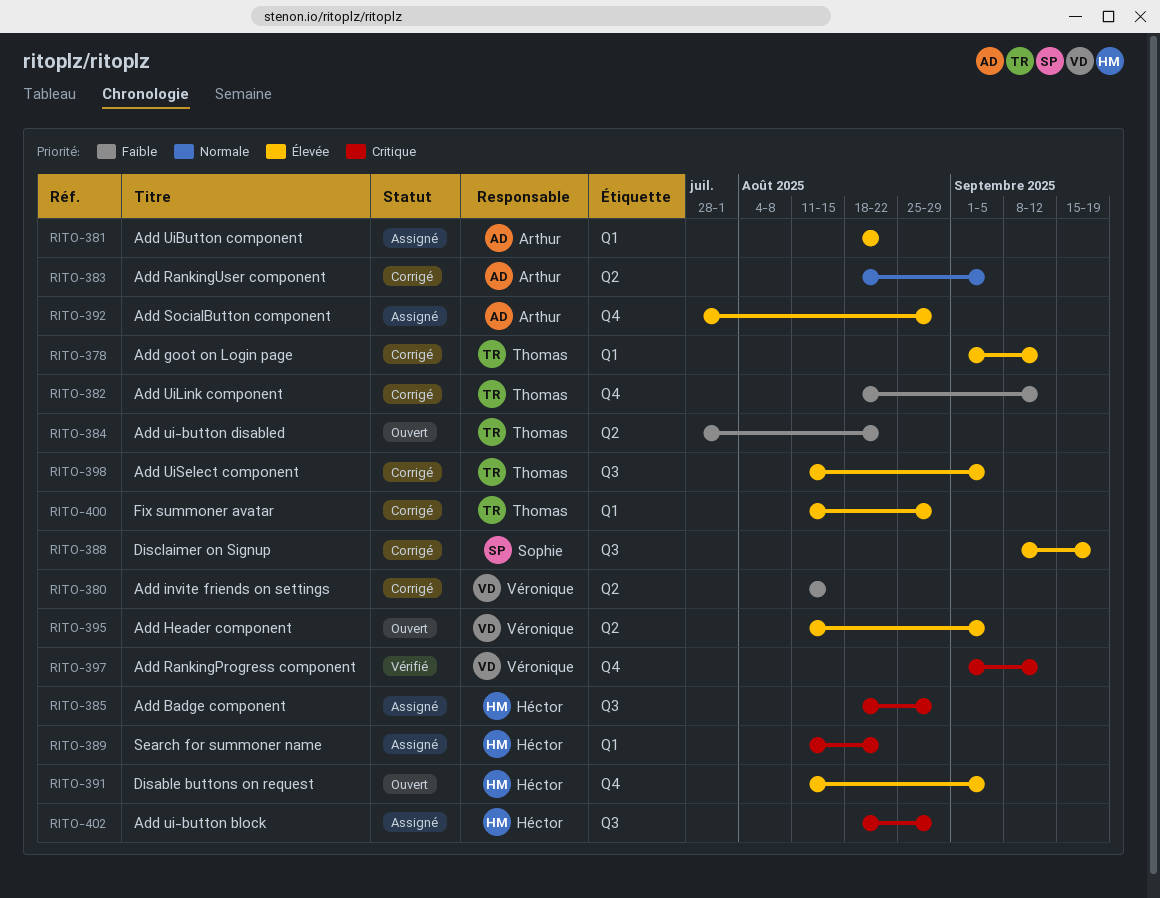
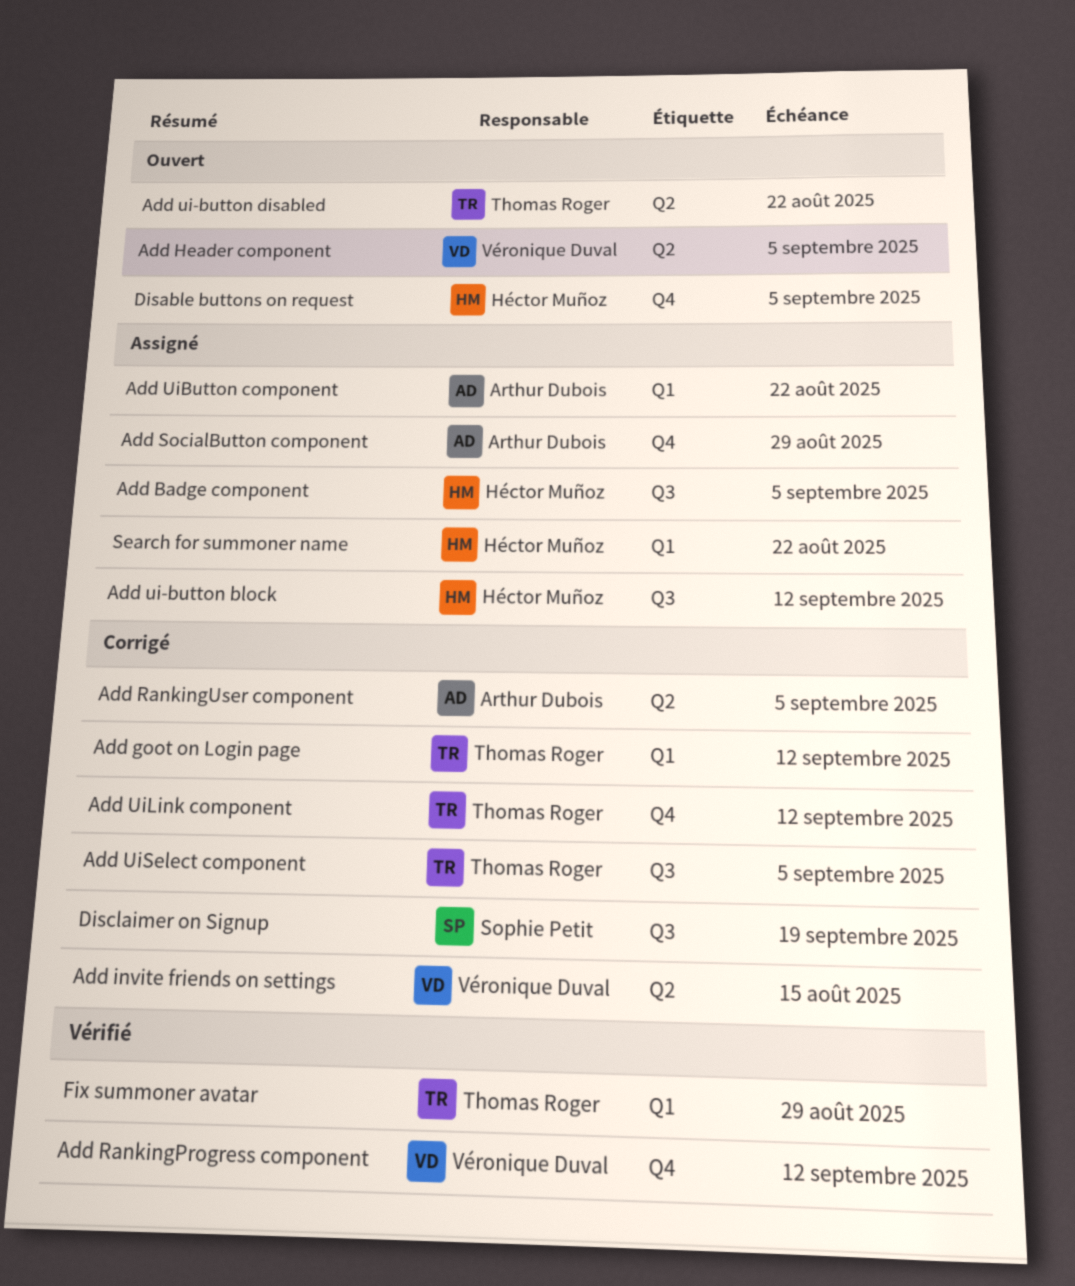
Add Badge component, due: Aug 29 -> Sep 5
Add ui-button block, due: Aug 29 -> Sep 12
Fix summoner avatar, status: Corrigé -> Vérifié

